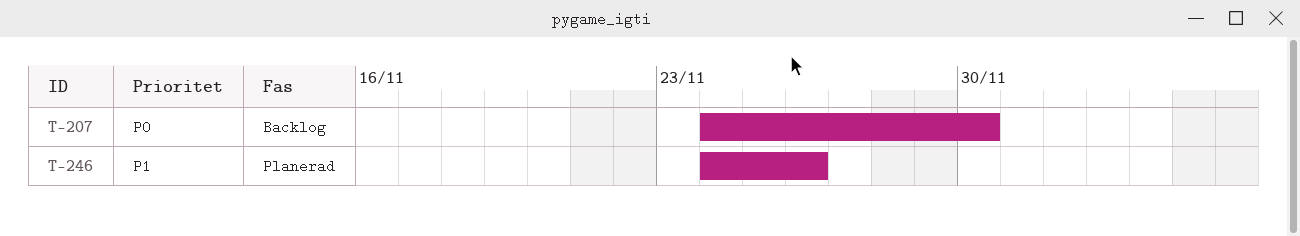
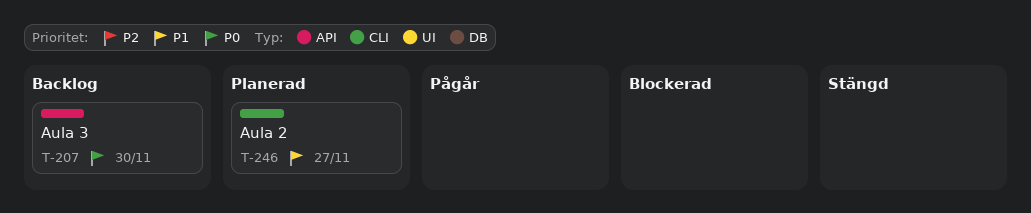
T-246, due: Nov 26 -> Nov 27

